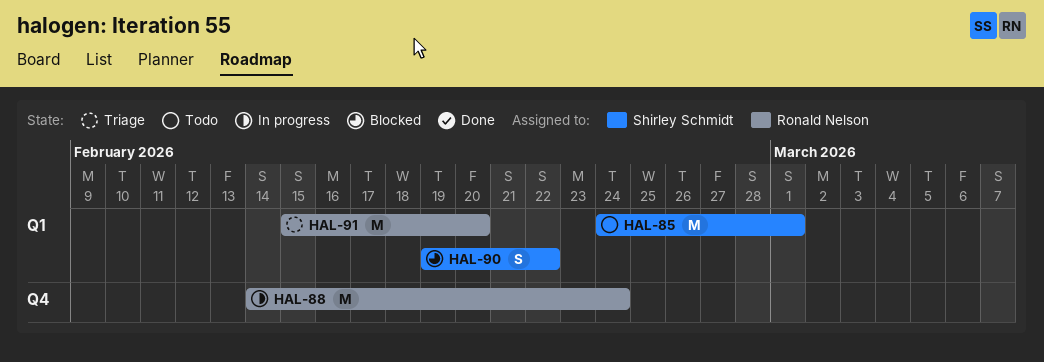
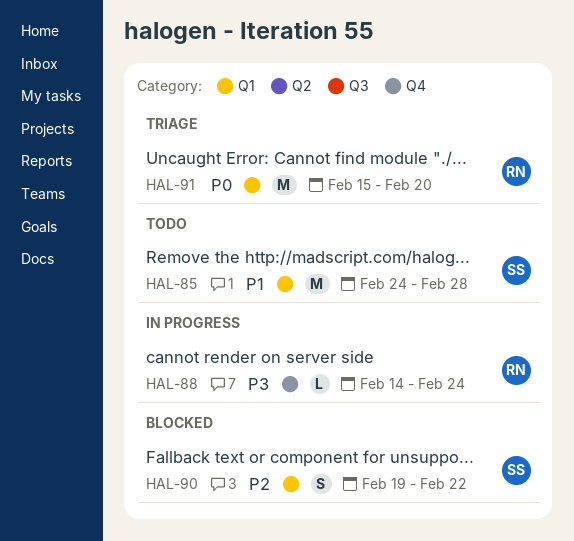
HAL-85, due: Mar 1 -> Feb 28
HAL-88, estimate: M -> L

